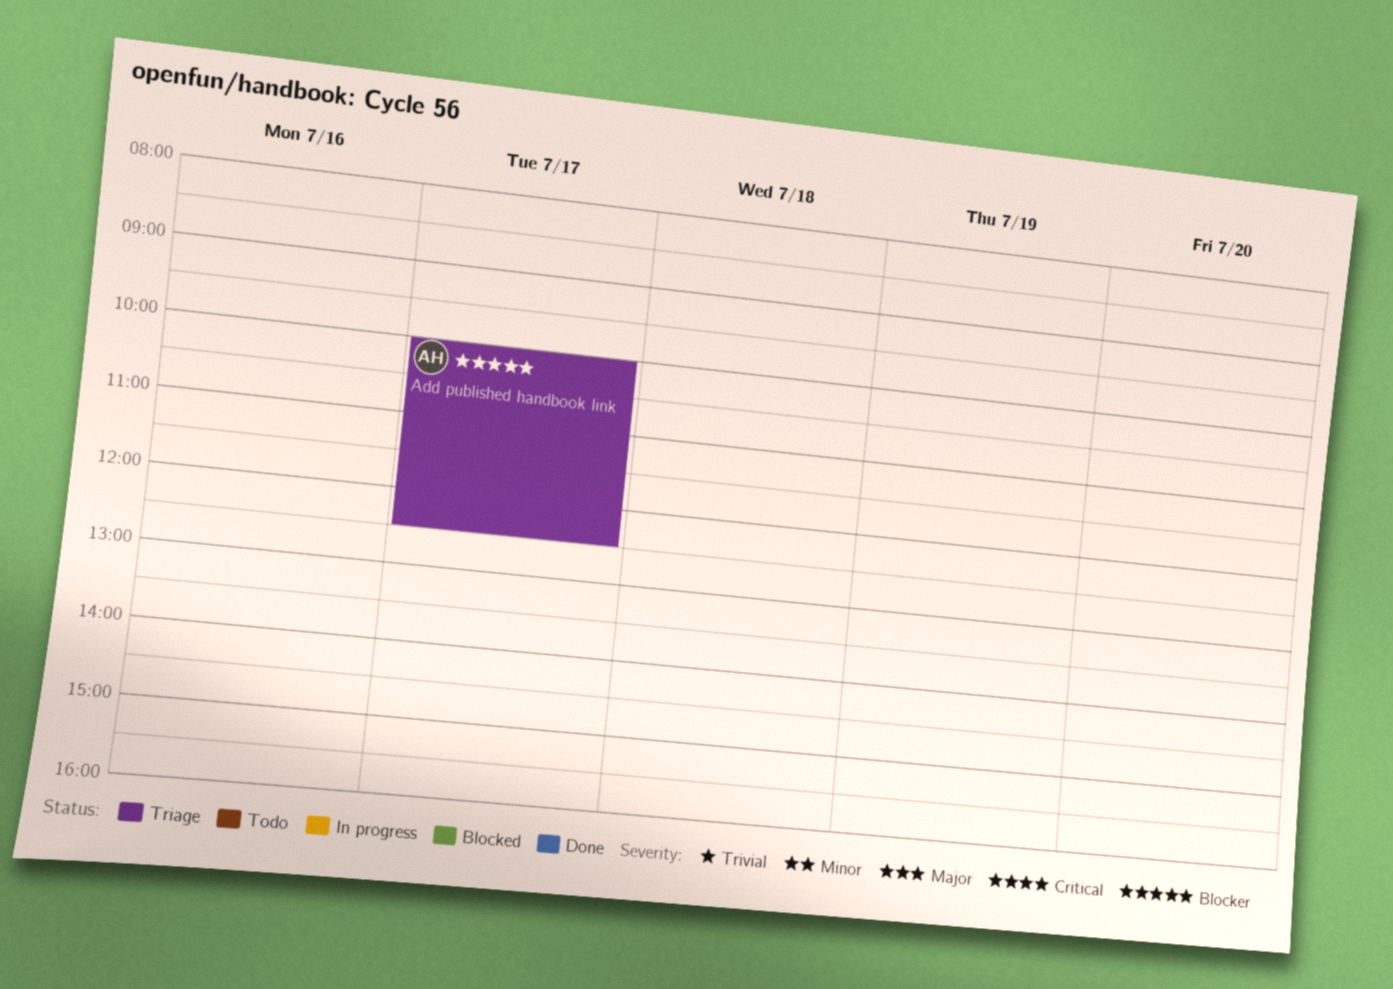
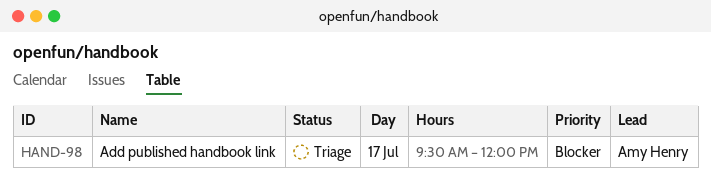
Add published handbook link, begins: 10:00 -> 09:30
Add published handbook link, ends: 12:30 -> 12:00

